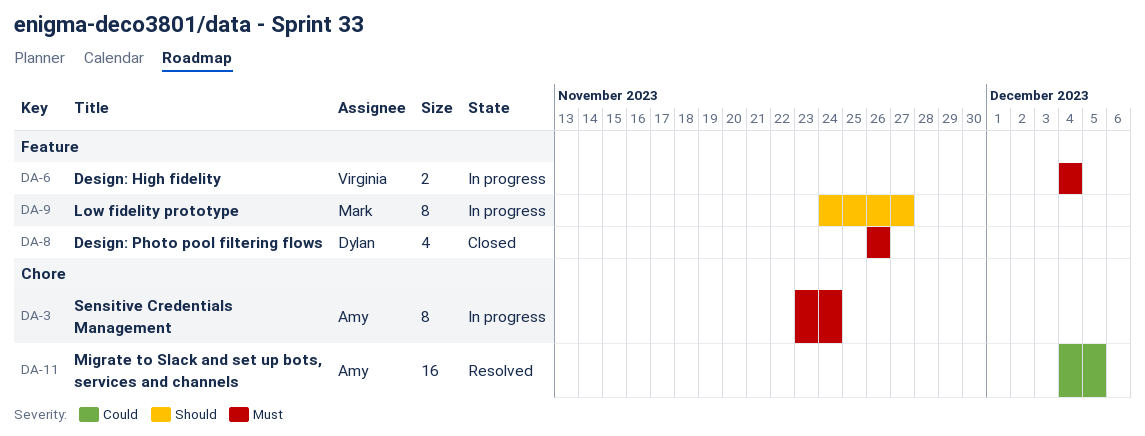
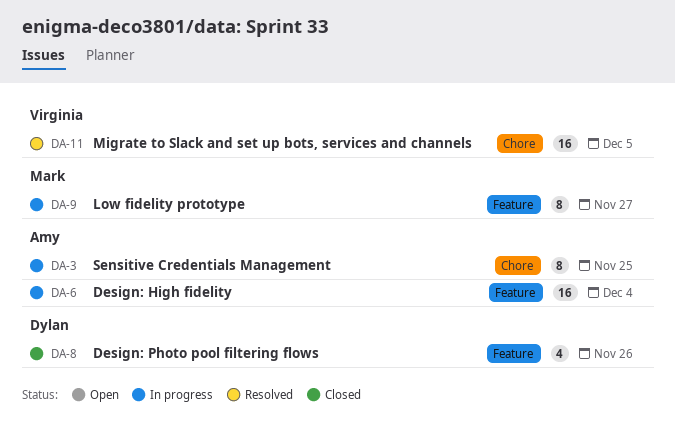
DA-3, due: Nov 24 -> Nov 25
DA-6, owner: Virginia -> Amy
DA-6, estimate: 2 -> 16
DA-11, owner: Amy -> Virginia

